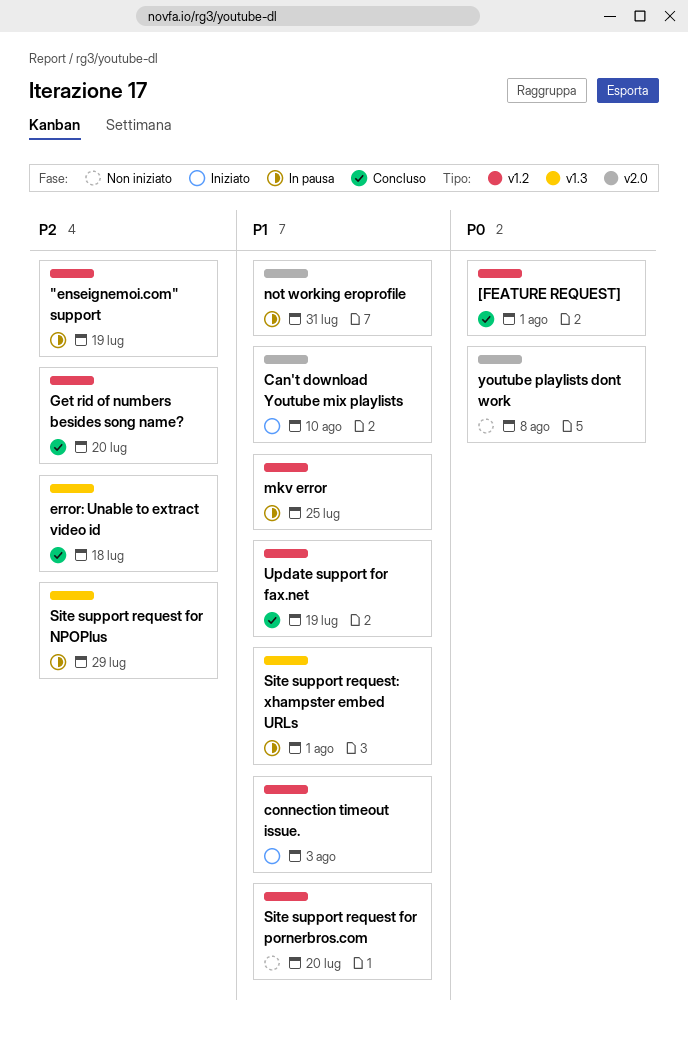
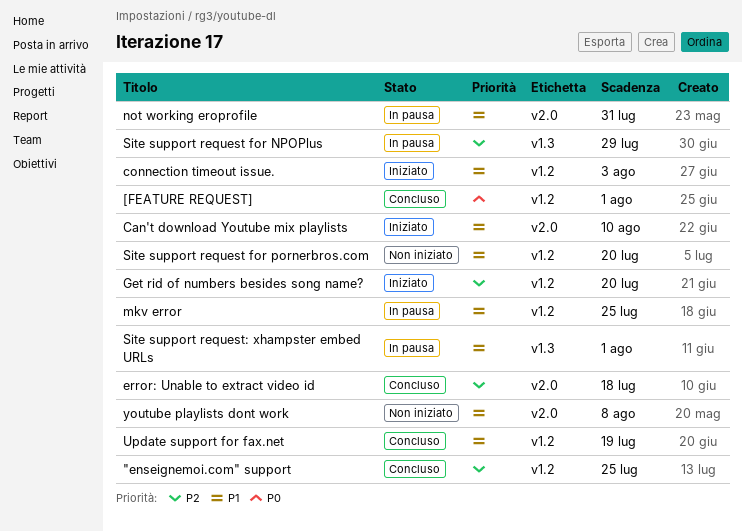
"enseignemoi.com" support, status: In pausa -> Concluso
"enseignemoi.com" support, due: Jul 19 -> Jul 25
error: Unable to extract video id, label: v1.3 -> v2.0
Get rid of numbers besides song name?, status: Concluso -> Iniziato
youtube playlists dont work, priority: P0 -> P1

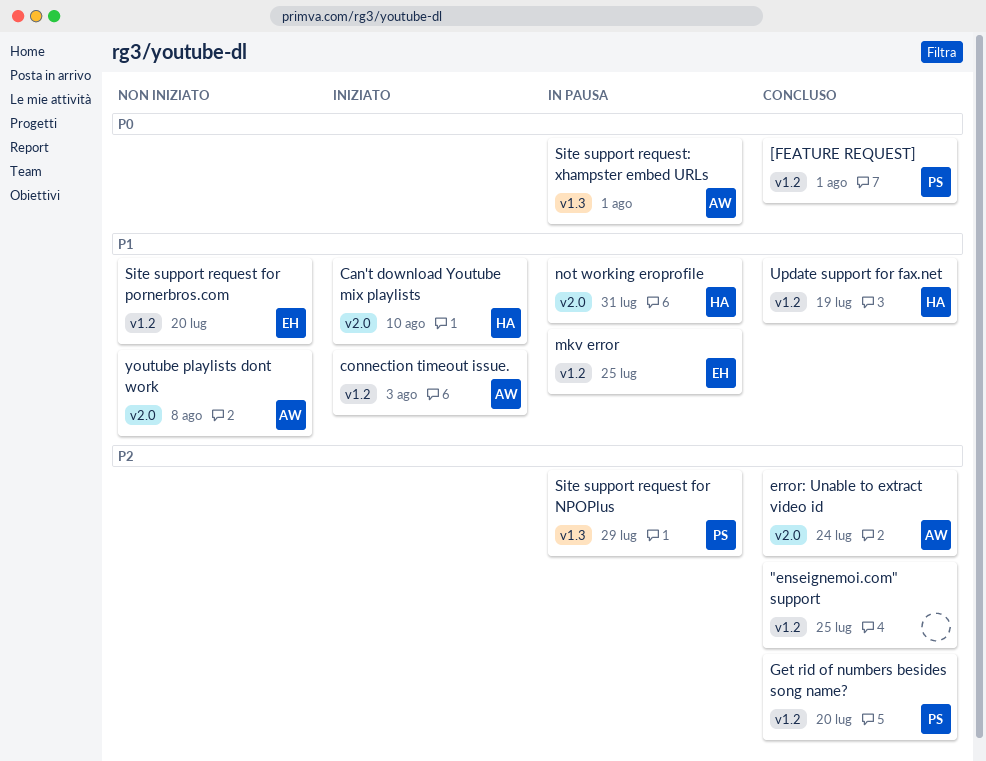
error: Unable to extract video id, due: Jul 18 -> Jul 24
Get rid of numbers besides song name?, status: Iniziato -> Concluso
Site support request: xhampster embed URLs, priority: P1 -> P0

